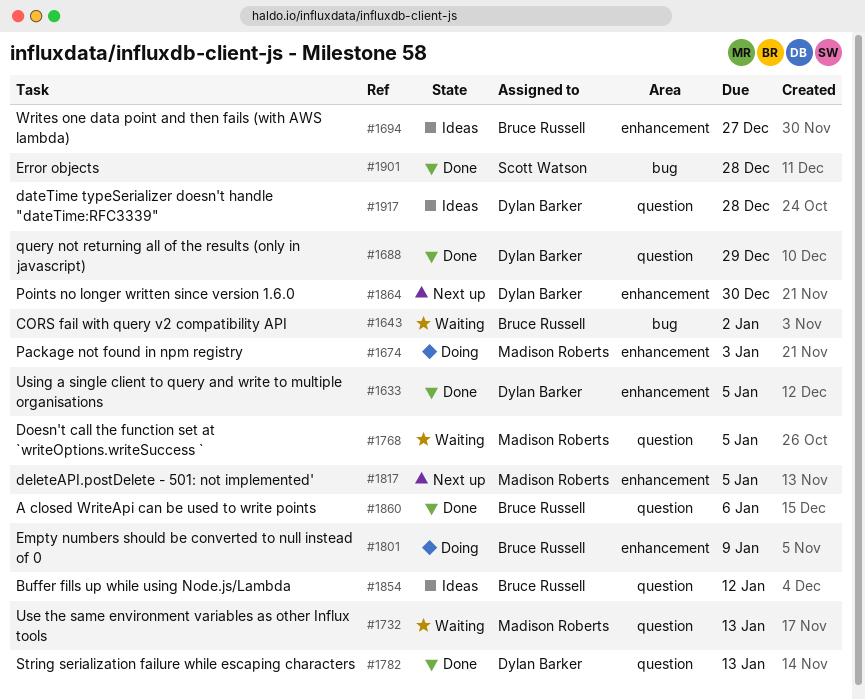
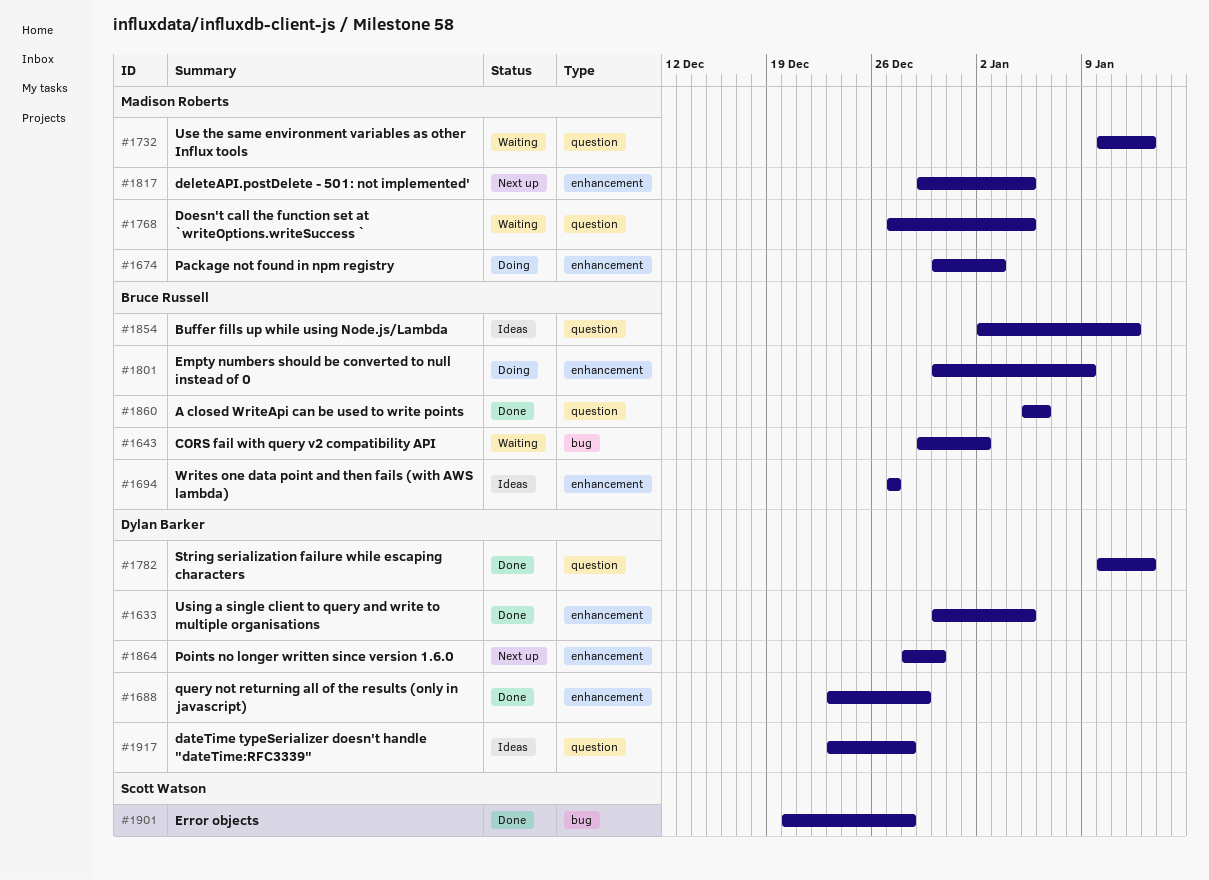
#1688, label: question -> enhancement

